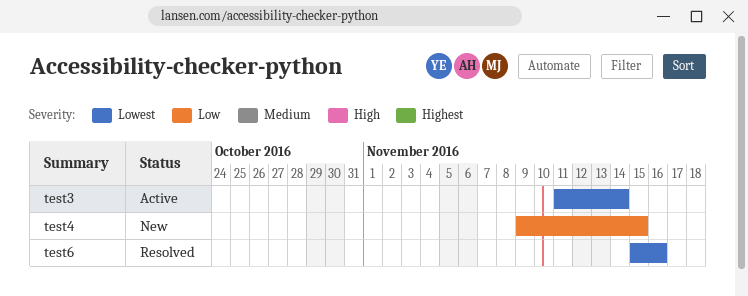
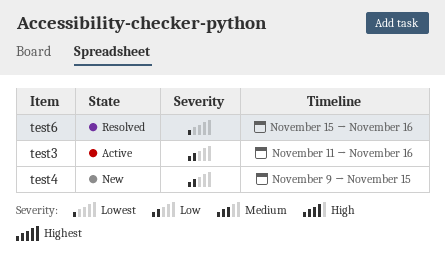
test3, priority: Lowest -> Low
test3, due: Nov 14 -> Nov 16

